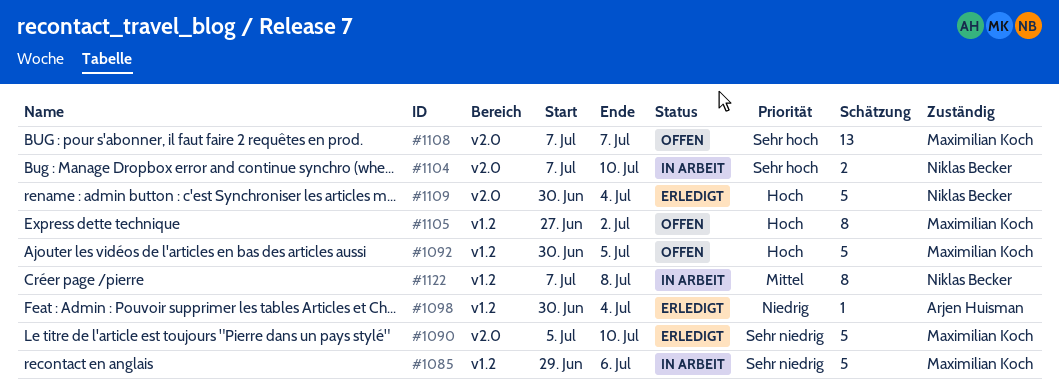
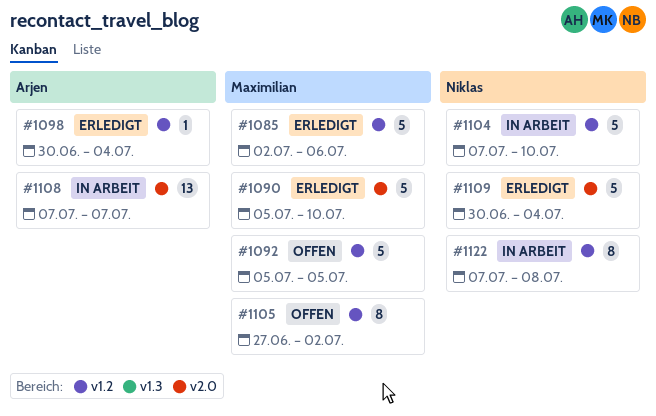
#1085, status: In Arbeit -> Erledigt
#1085, start: Jun 29 -> Jul 2
#1092, start: Jun 30 -> Jul 5
#1104, label: v2.0 -> v1.2
#1104, estimate: 2 -> 5
#1108, status: Offen -> In Arbeit
#1108, owner: Maximilian Koch -> Arjen Huisman

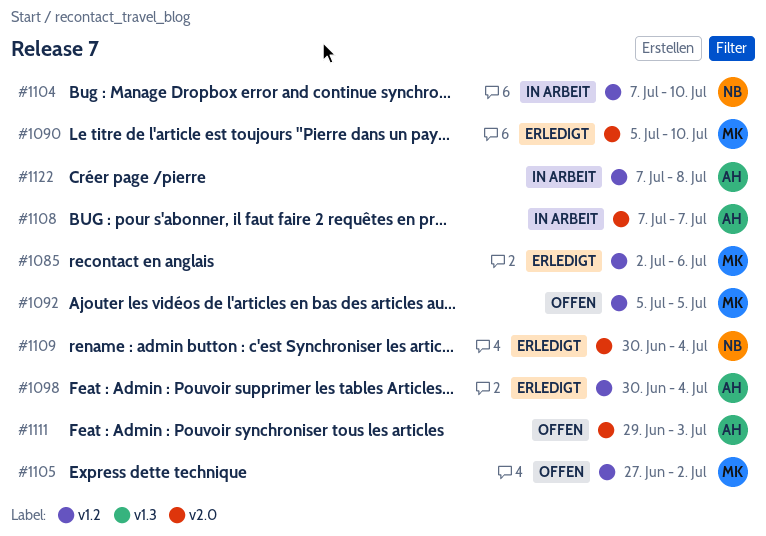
#1111: none -> present
#1122, owner: Niklas -> Arjen

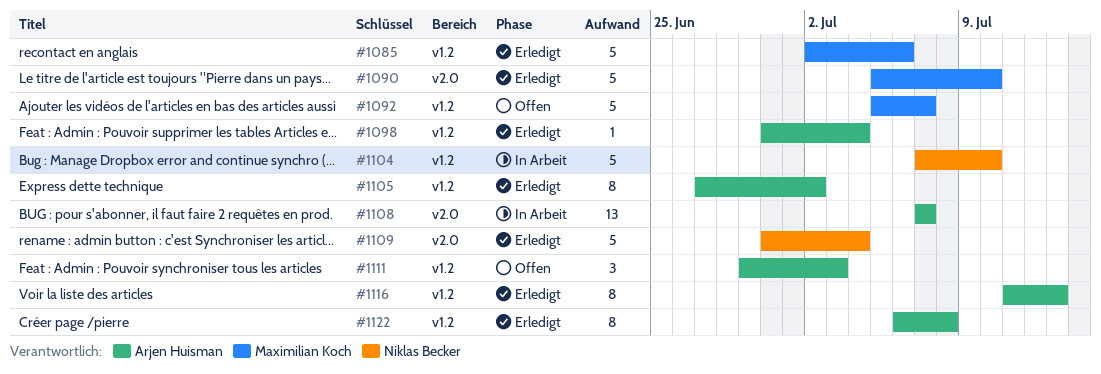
#1092, due: Jul 5 -> Jul 7
#1105, status: Offen -> Erledigt
#1105, owner: Maximilian Koch -> Arjen Huisman
#1111, label: v2.0 -> v1.2
#1116: none -> present
#1122, status: In Arbeit -> Erledigt
#1122, start: Jul 7 -> Jul 6

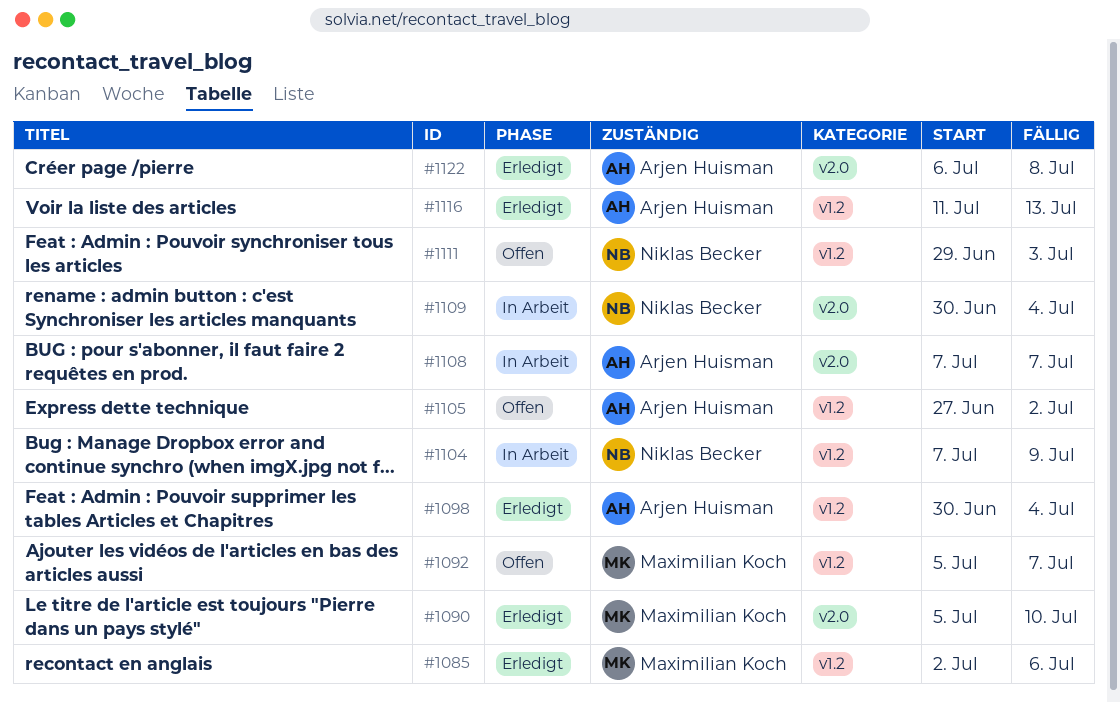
#1104, due: Jul 10 -> Jul 9
#1105, status: Erledigt -> Offen
#1109, status: Erledigt -> In Arbeit
#1111, owner: Arjen Huisman -> Niklas Becker
#1122, label: v1.2 -> v2.0

